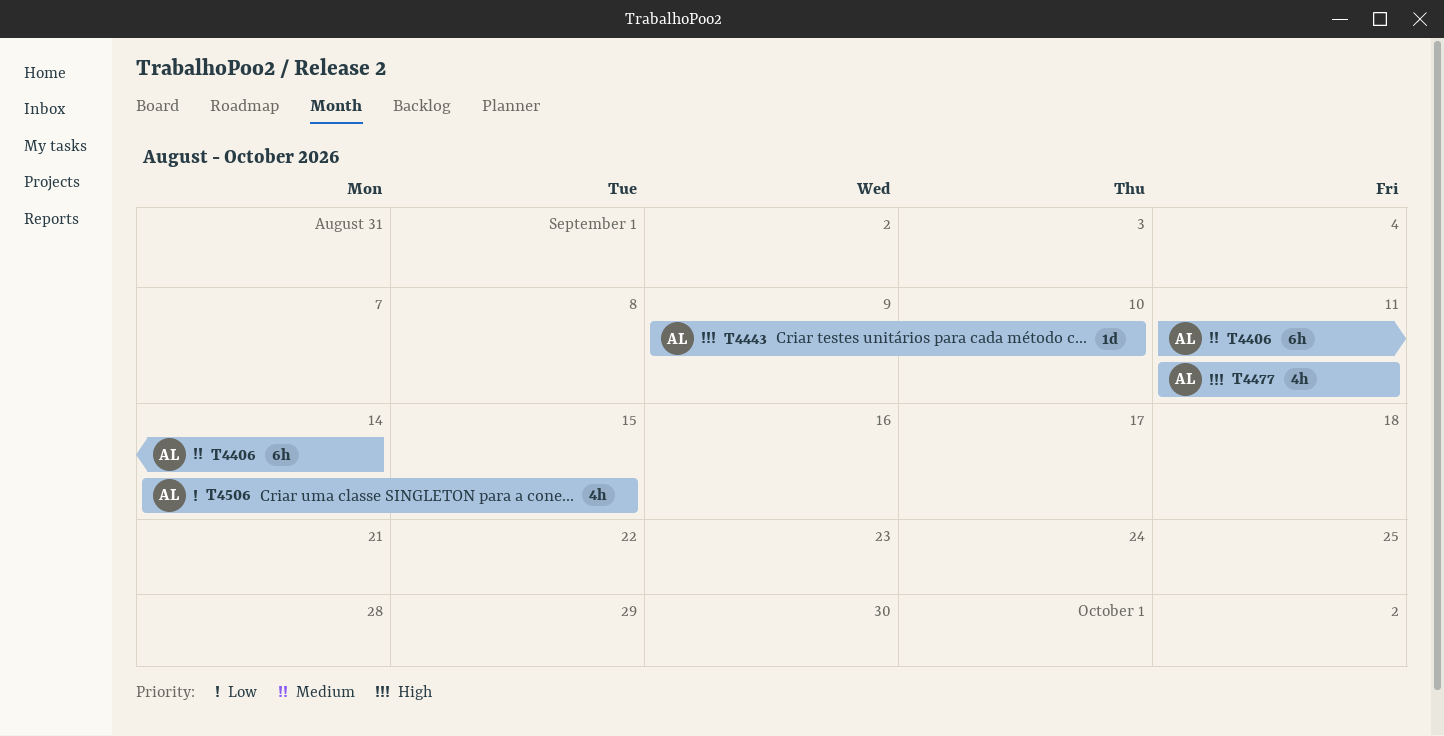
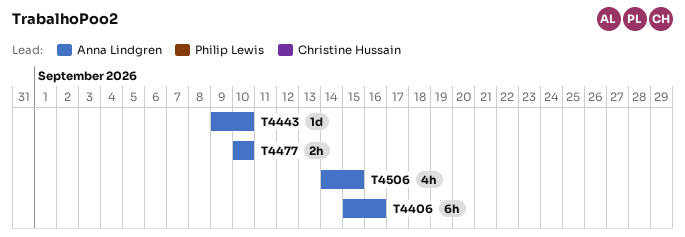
T4406, start: Sep 11 -> Sep 15
T4406, due: Sep 14 -> Sep 16
T4477, estimate: 4h -> 2h
T4477, start: Sep 11 -> Sep 10
T4477, due: Sep 11 -> Sep 10

